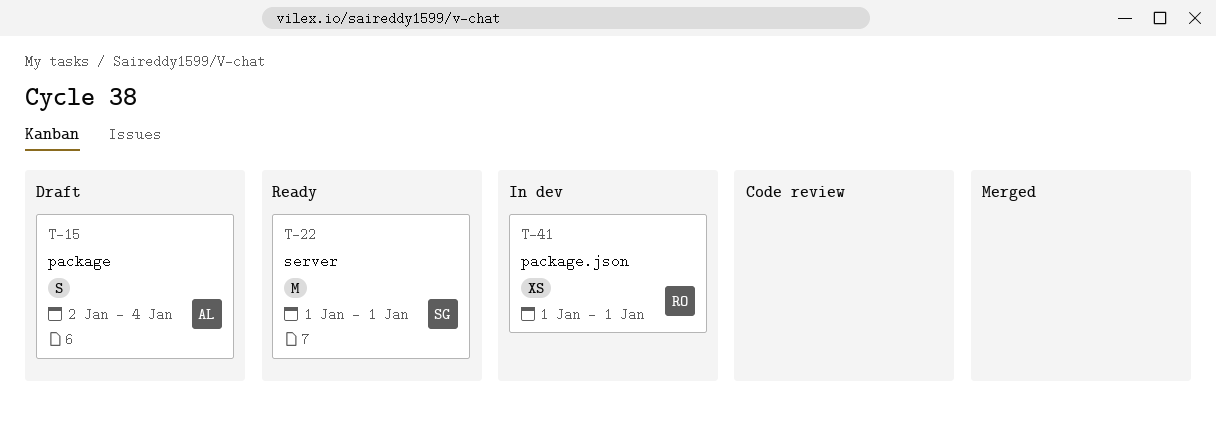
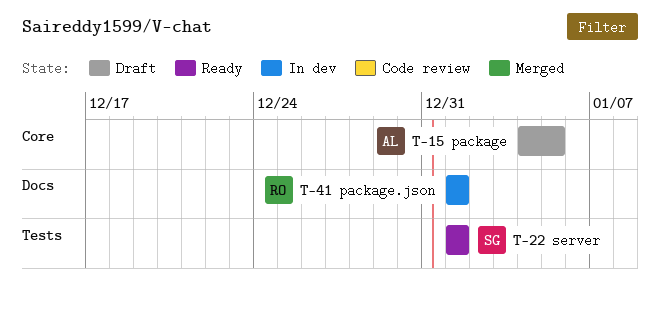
T-15, start: Jan 2 -> Jan 4
T-15, due: Jan 4 -> Jan 5

